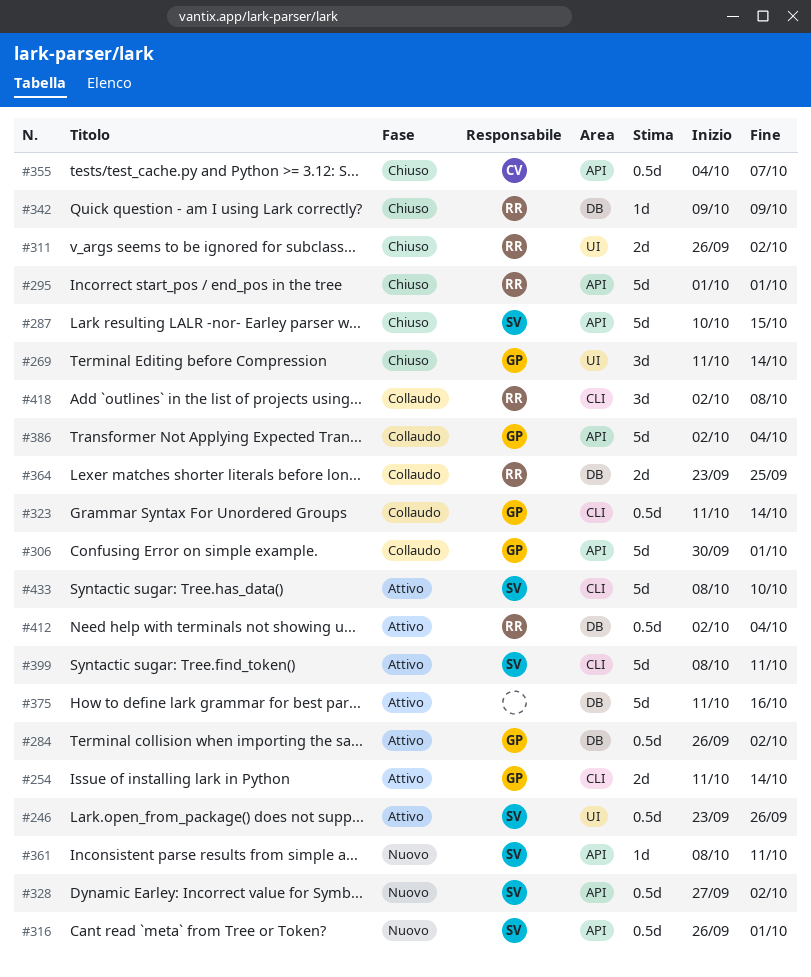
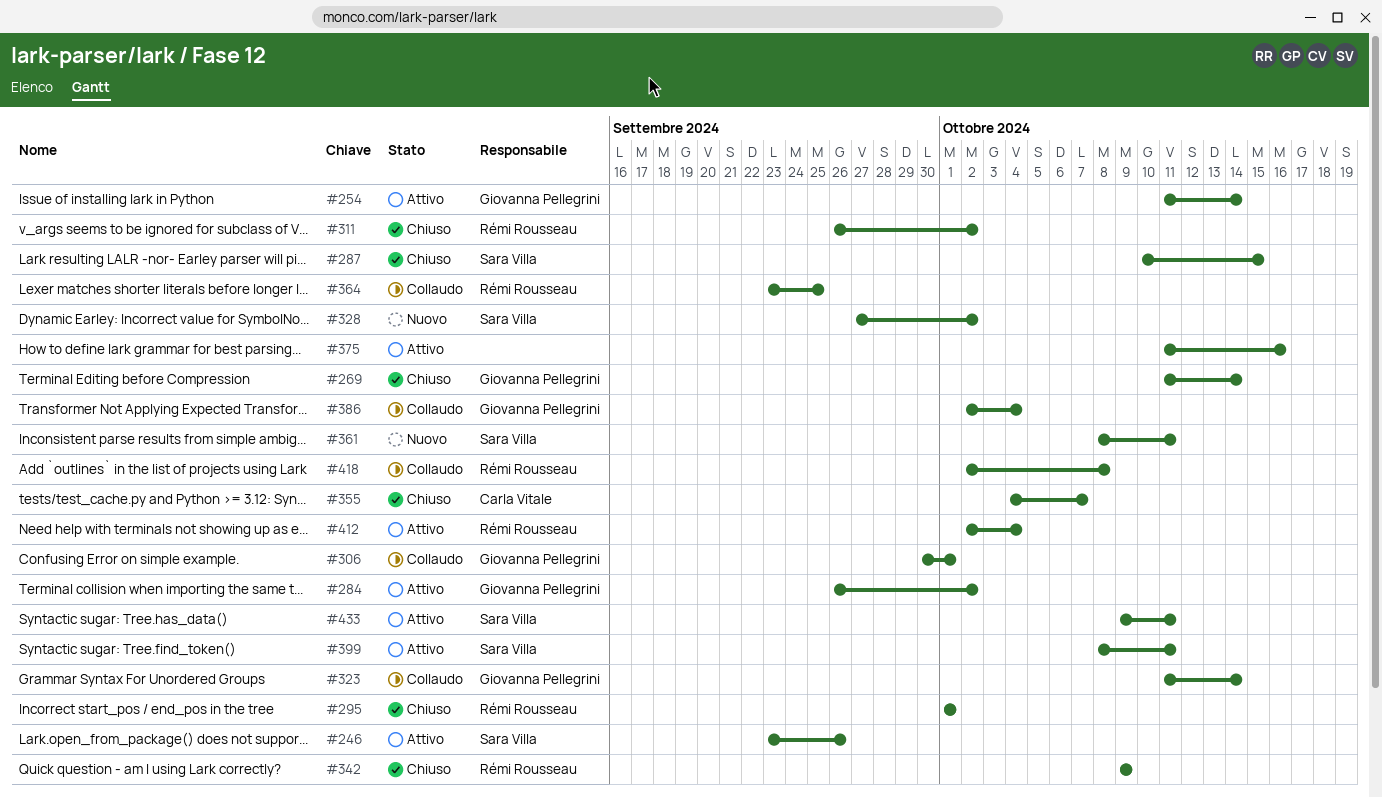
#316: present -> none
#433, start: Oct 8 -> Oct 9
#433, due: Oct 10 -> Oct 11

